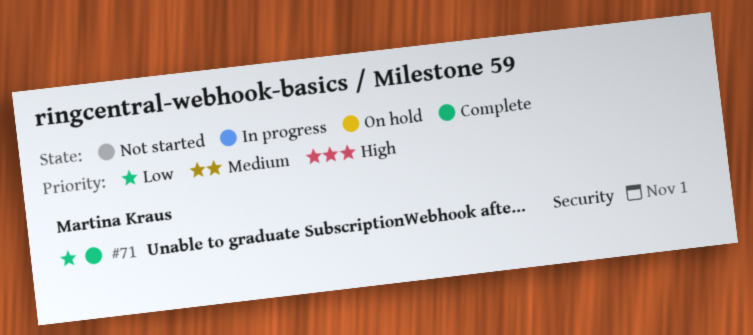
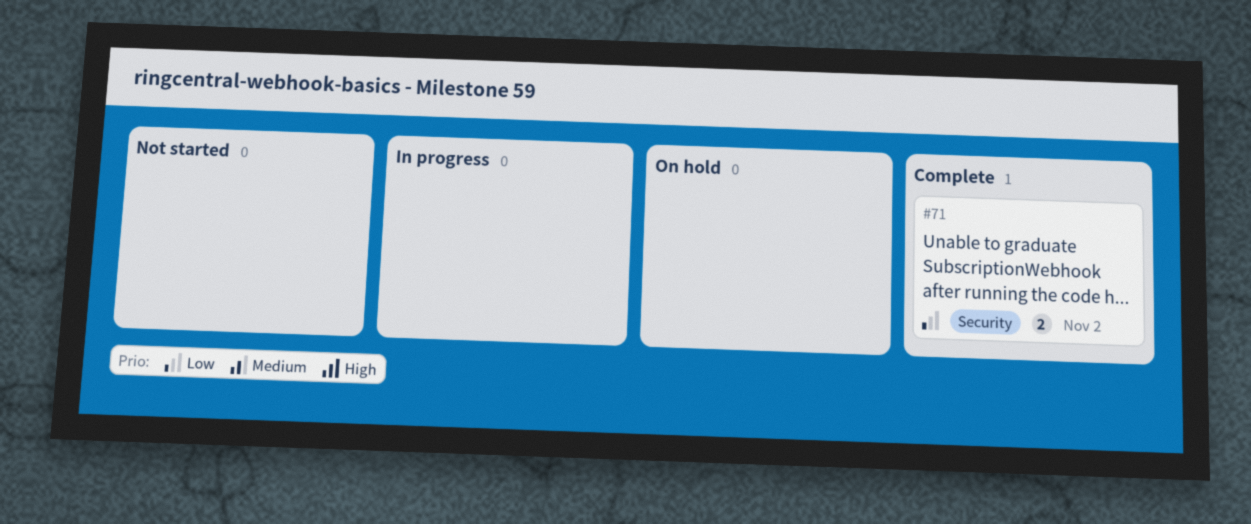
#71, due: Nov 1 -> Nov 2

